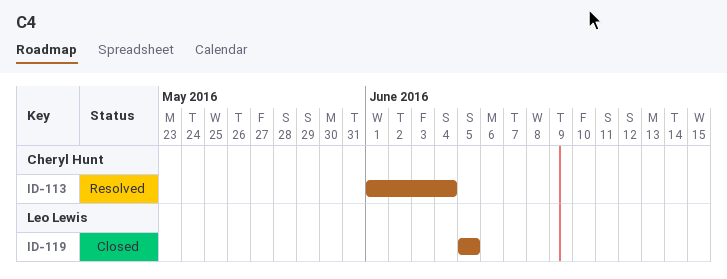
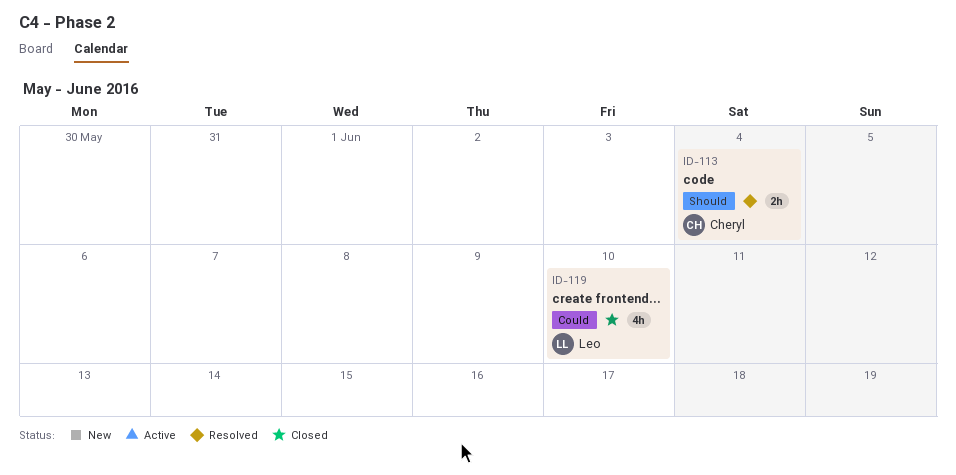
ID-119, due: Jun 5 -> Jun 10

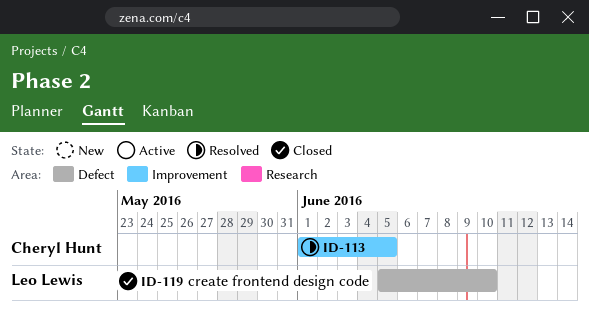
ID-113, due: Jun 4 -> Jun 5

